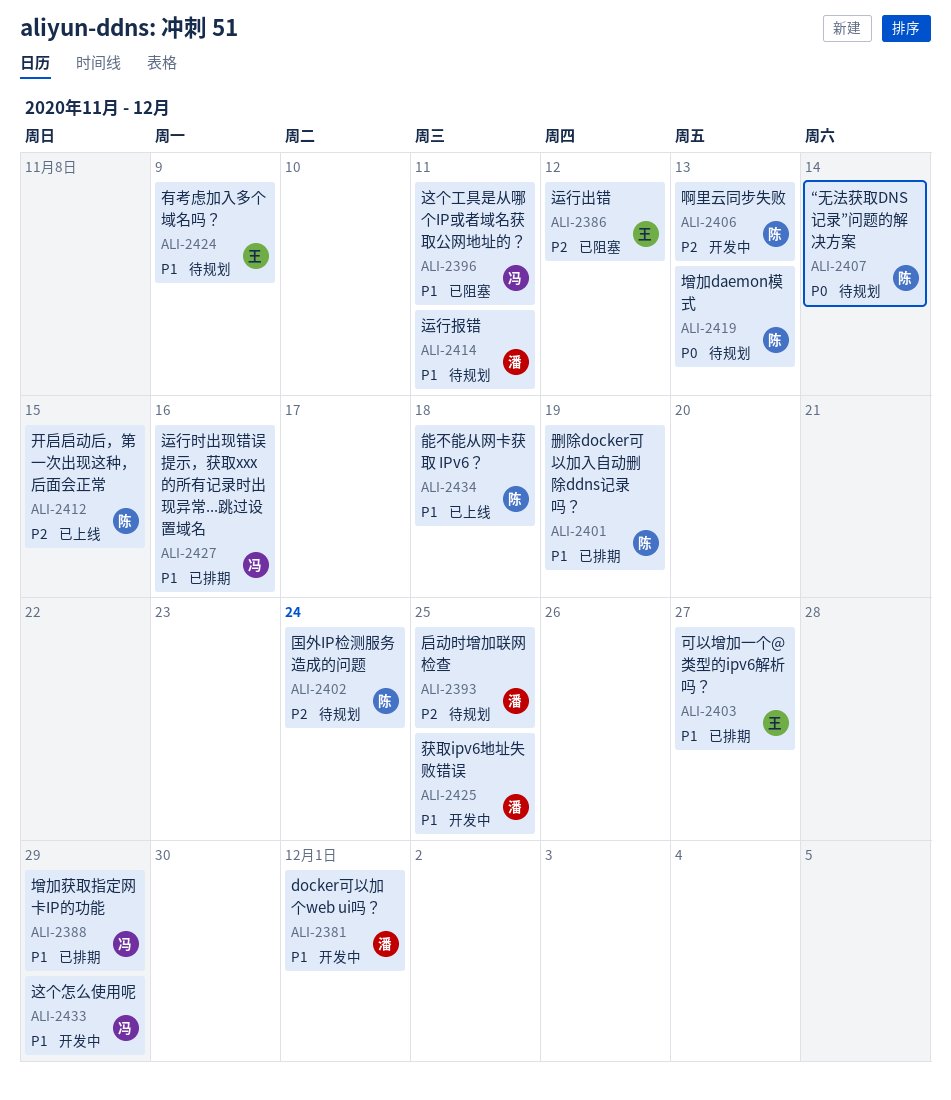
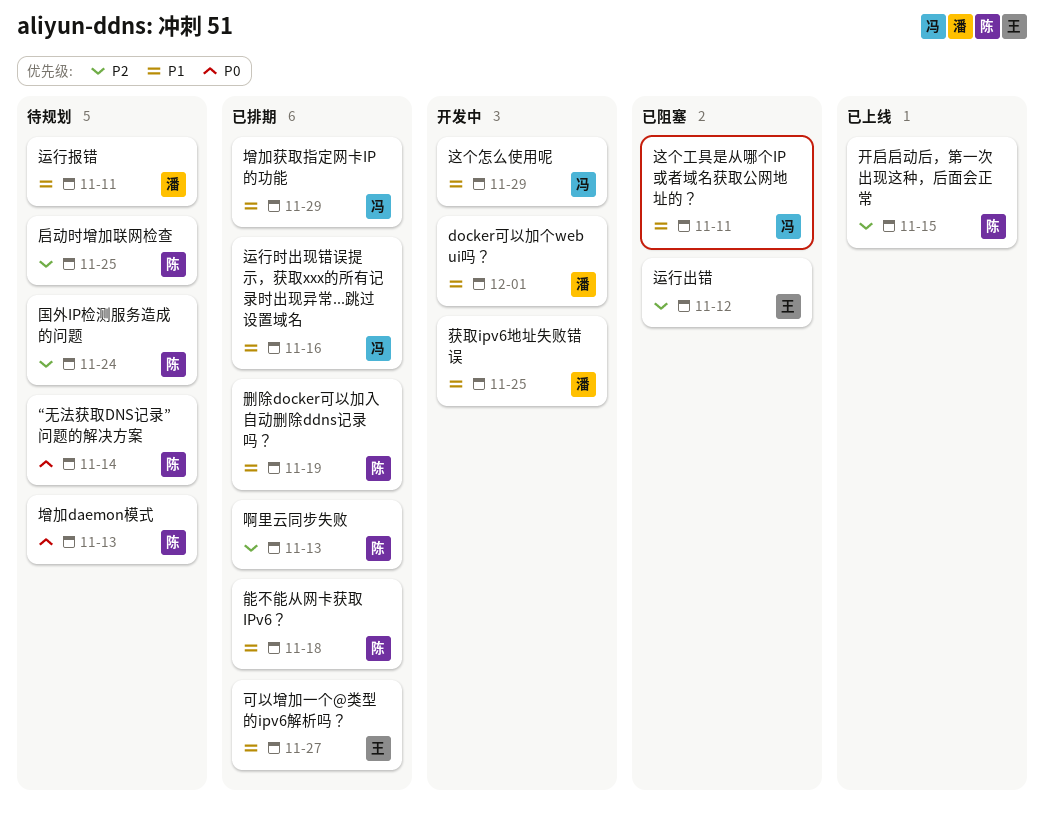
启动时增加联网检查, owner: 潘 -> 陈
啊里云同步失败, status: 开发中 -> 已排期
有考虑加入多个域名吗？: present -> none
能不能从网卡获取 IPv6？, status: 已上线 -> 已排期

